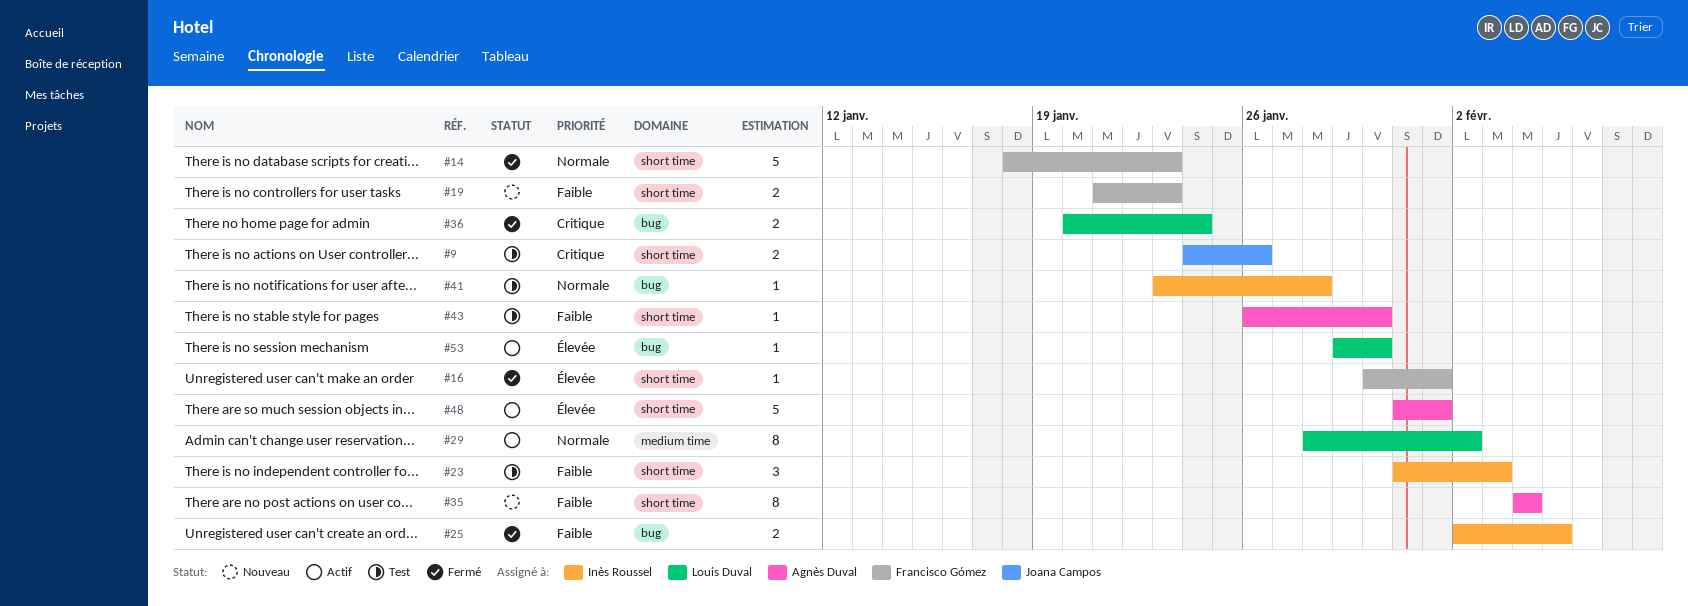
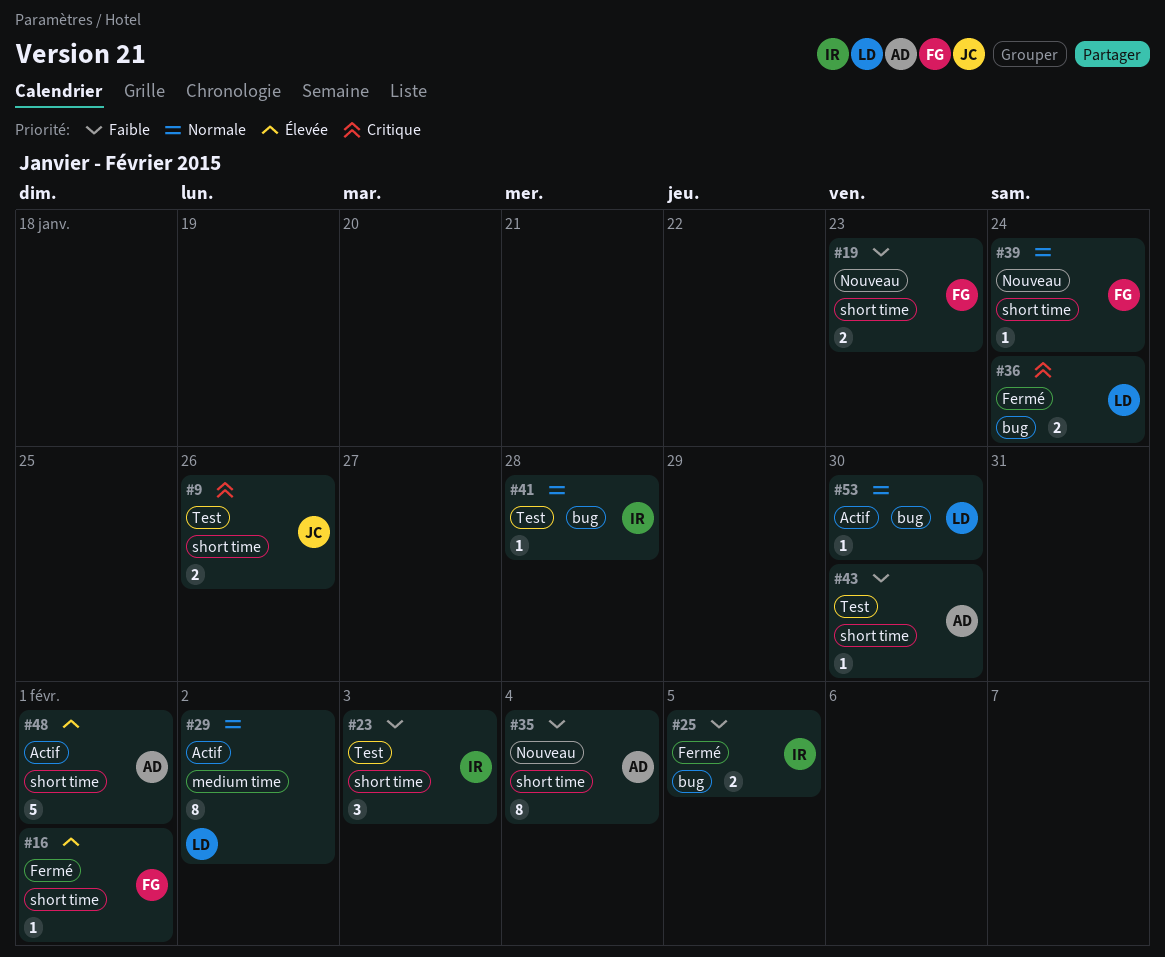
#14: present -> none
#39: none -> present
#53, priority: Élevée -> Normale

